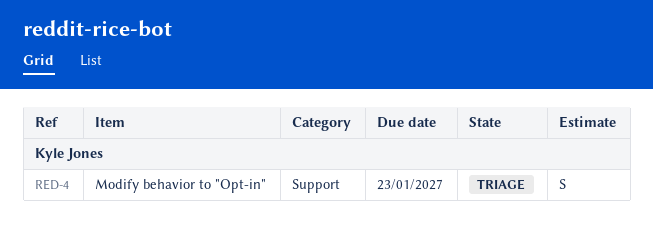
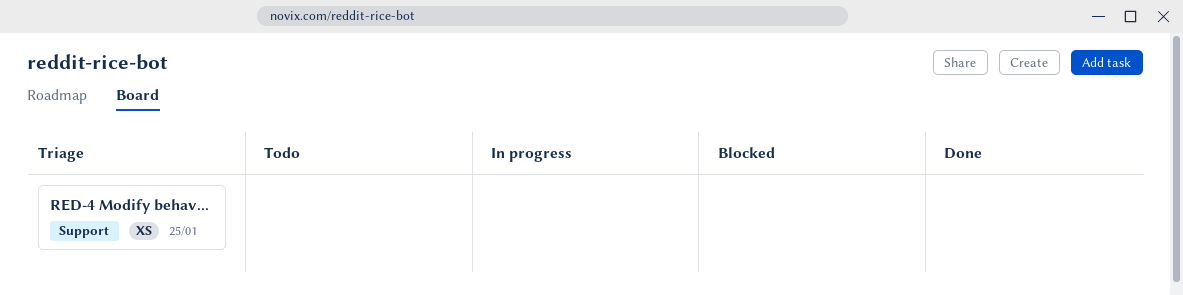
RED-4, estimate: S -> XS
RED-4, due: Jan 23 -> Jan 25

